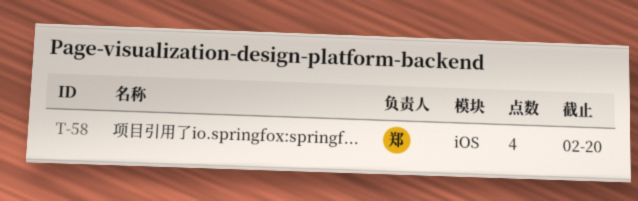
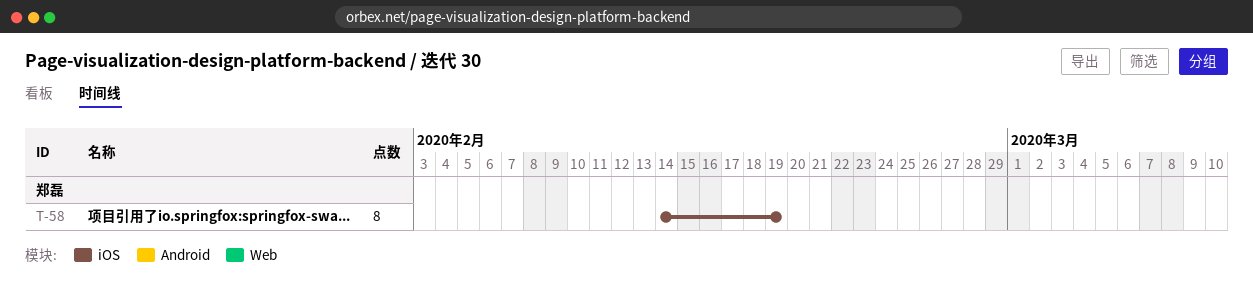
T-58, estimate: 4 -> 8
T-58, due: Feb 20 -> Feb 19

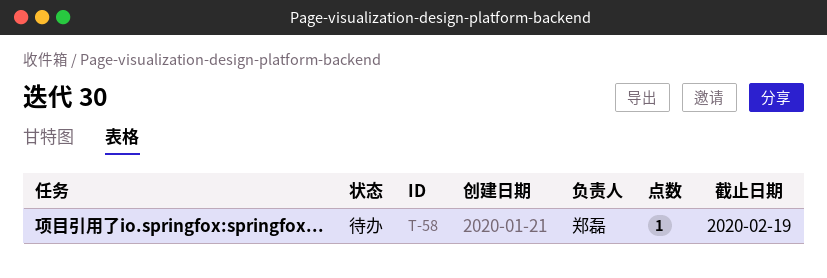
T-58, estimate: 8 -> 1

